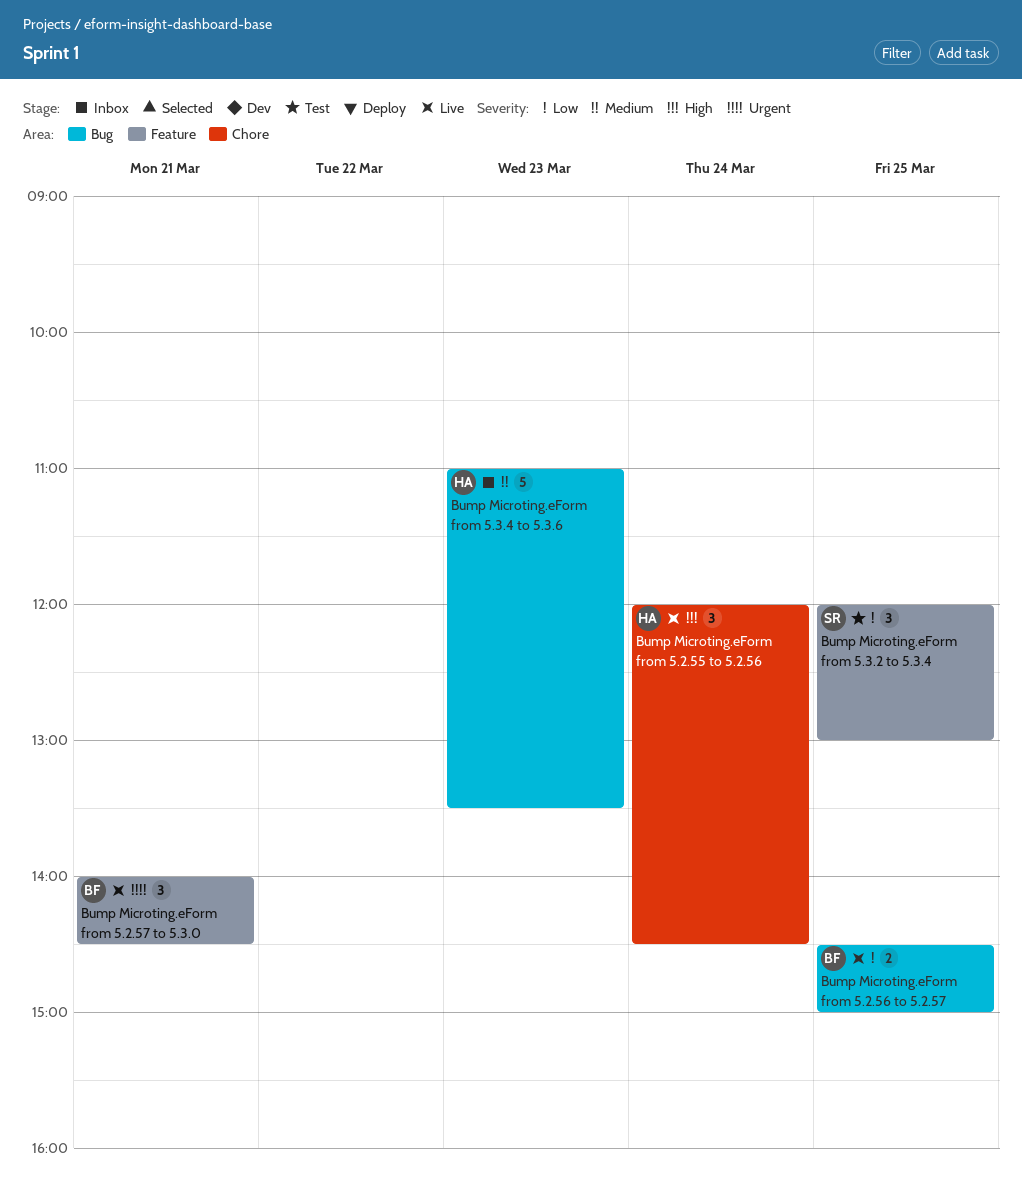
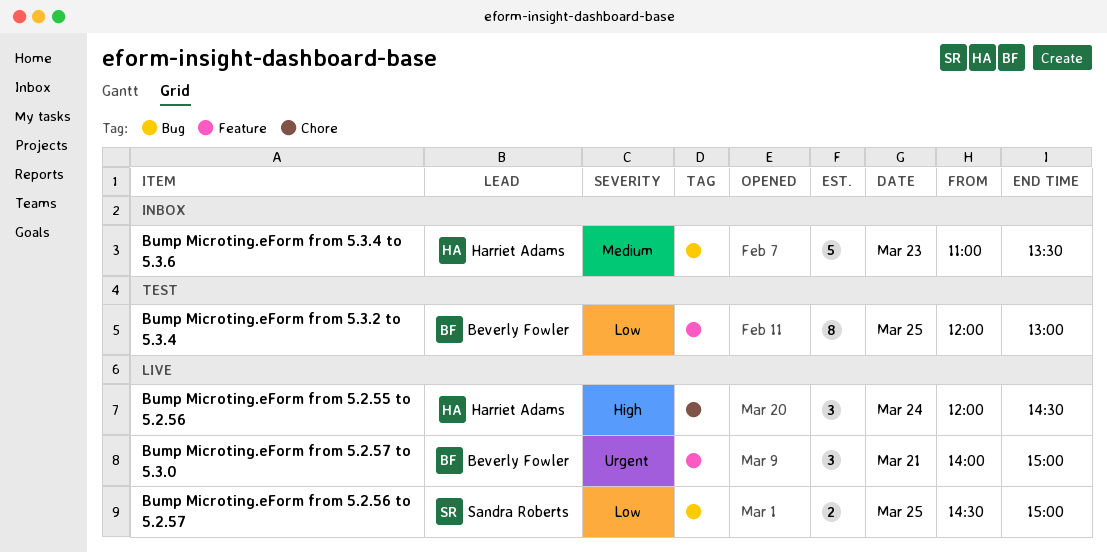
Bump Microting.eForm from 5.2.56 to 5.2.57, owner: Beverly Fowler -> Sandra Roberts
Bump Microting.eForm from 5.2.57 to 5.3.0, ends: 14:30 -> 15:00
Bump Microting.eForm from 5.3.2 to 5.3.4, owner: Sandra Roberts -> Beverly Fowler
Bump Microting.eForm from 5.3.2 to 5.3.4, estimate: 3 -> 8

